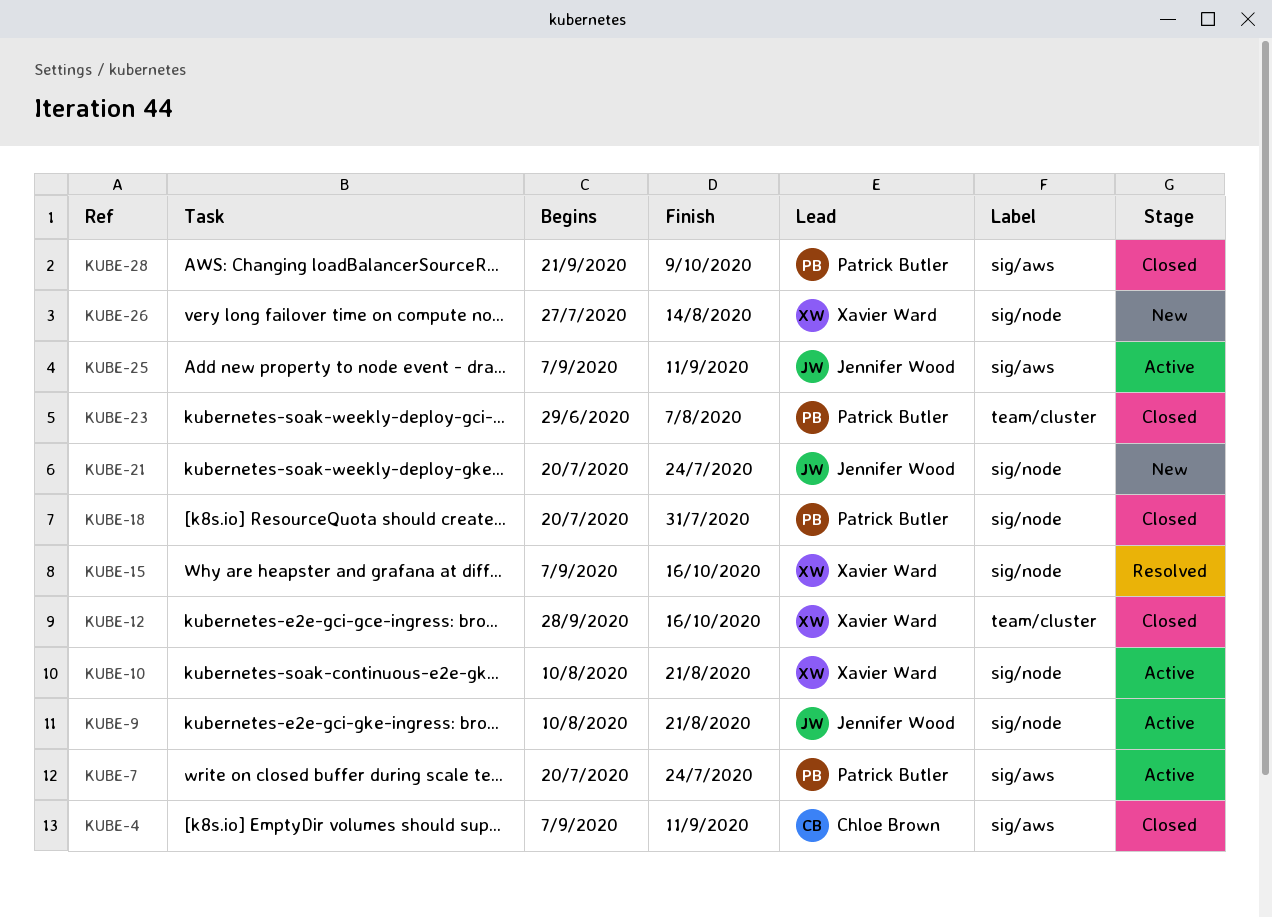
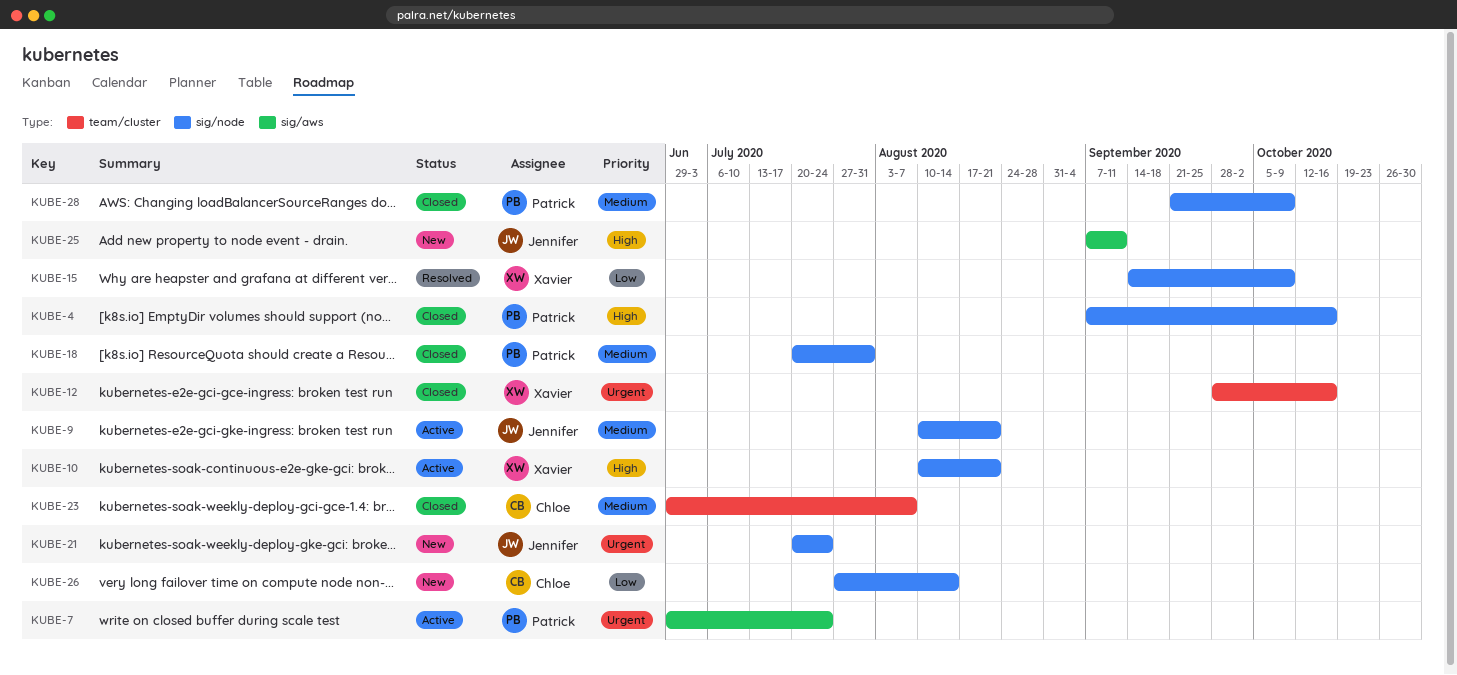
KUBE-4, owner: Chloe Brown -> Patrick Butler
KUBE-4, label: sig/aws -> sig/node
KUBE-4, due: Sep 11 -> Oct 16
KUBE-7, start: Jul 20 -> Jun 29
KUBE-15, start: Sep 7 -> Sep 14
KUBE-15, due: Oct 16 -> Oct 9
KUBE-23, owner: Patrick Butler -> Chloe Brown
KUBE-25, status: Active -> New
KUBE-26, owner: Xavier Ward -> Chloe Brown
KUBE-28, label: sig/aws -> sig/node

